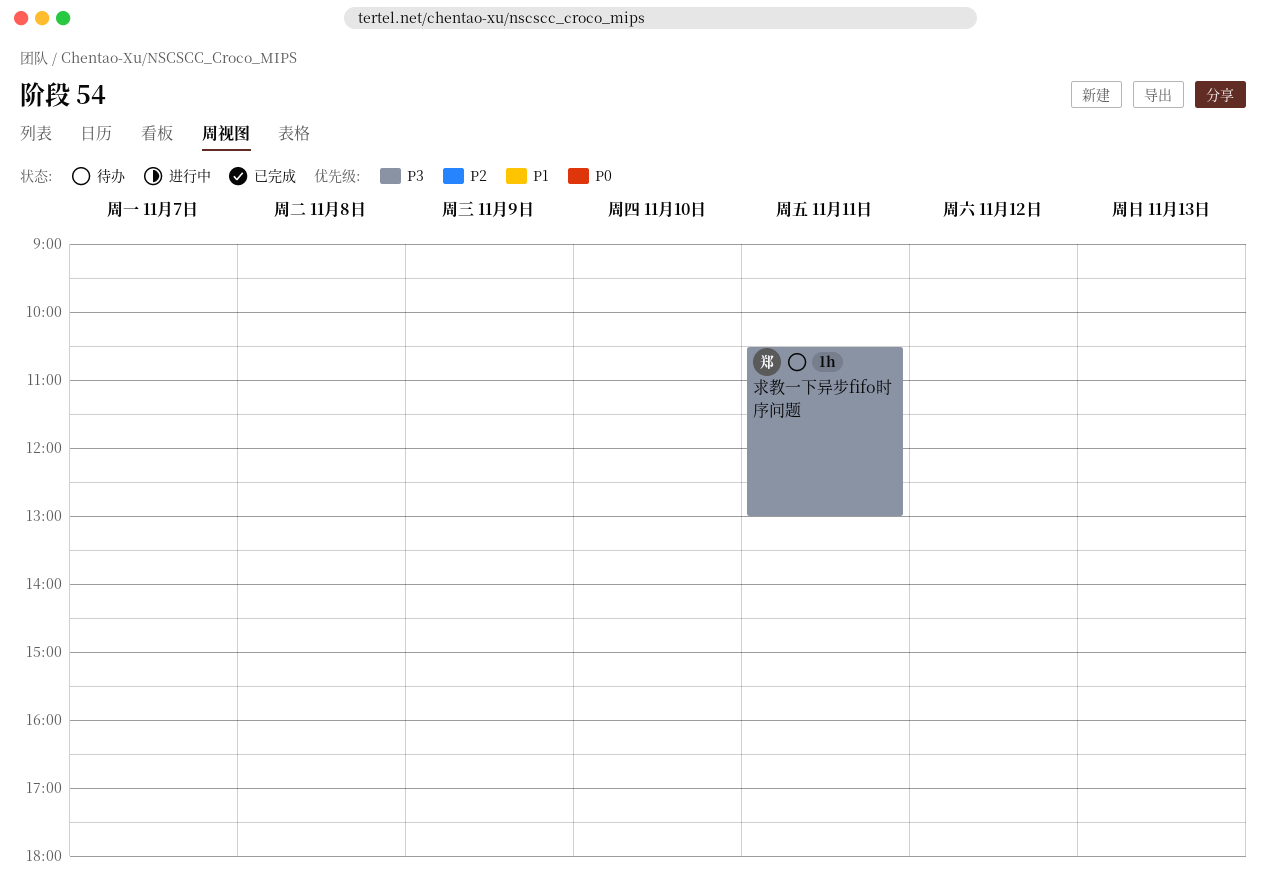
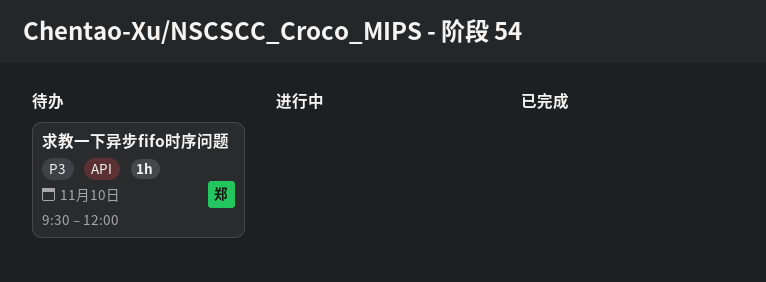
求教一下异步fifo时序问题, day: Nov 11 -> Nov 10
求教一下异步fifo时序问题, begins: 10:30 -> 09:30
求教一下异步fifo时序问题, ends: 13:00 -> 12:00

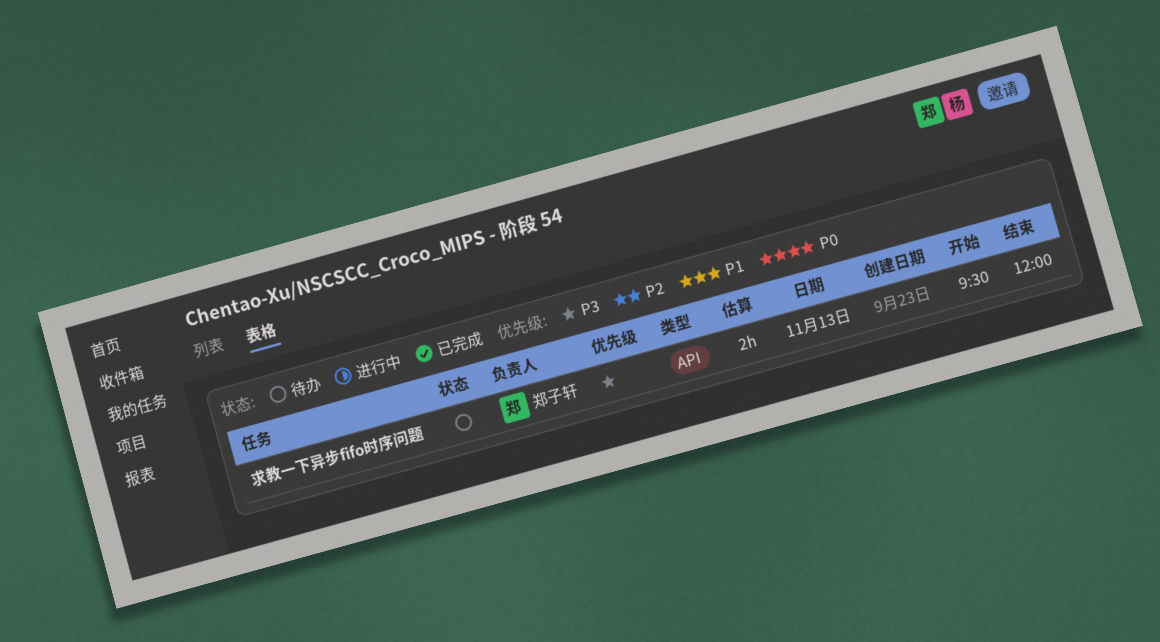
求教一下异步fifo时序问题, estimate: 1h -> 2h
求教一下异步fifo时序问题, day: Nov 10 -> Nov 13

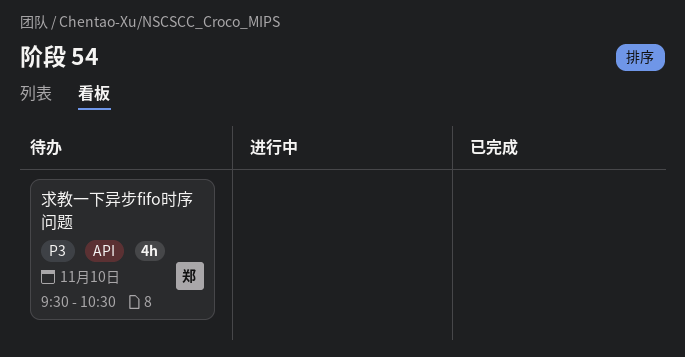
求教一下异步fifo时序问题, estimate: 2h -> 4h
求教一下异步fifo时序问题, day: Nov 13 -> Nov 10
求教一下异步fifo时序问题, ends: 12:00 -> 10:30

